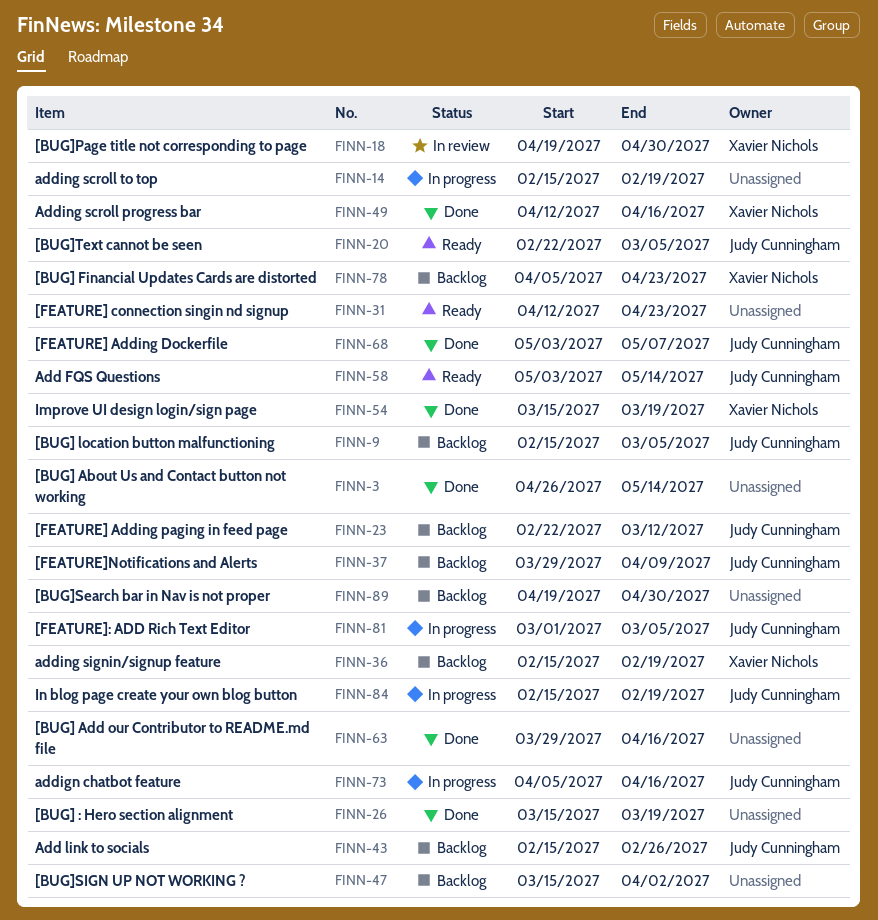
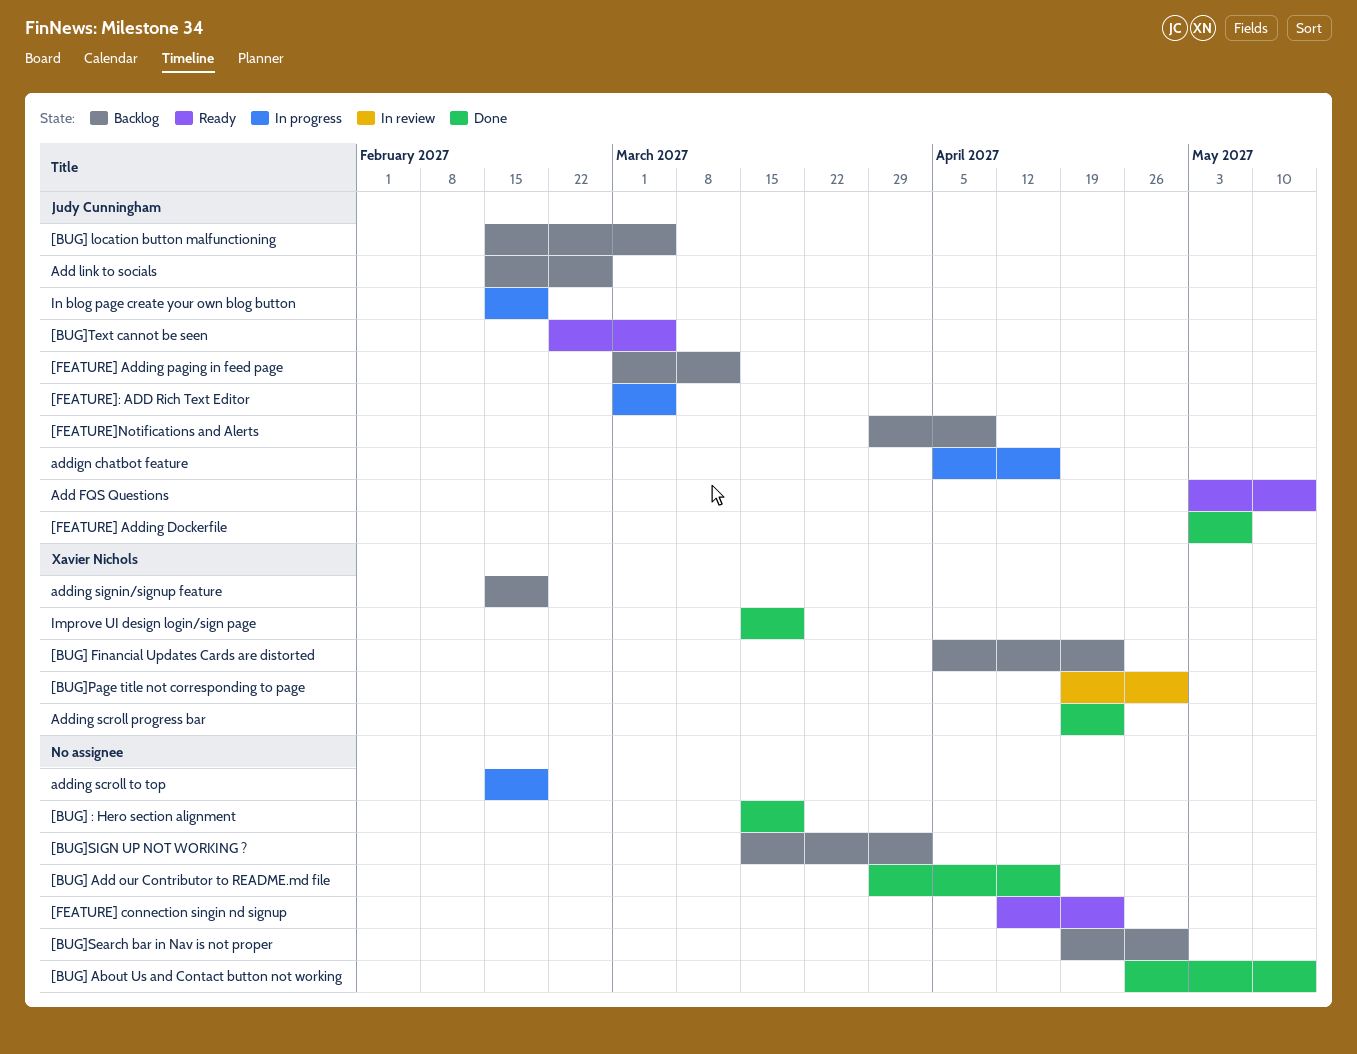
[FEATURE] Adding paging in feed page, start: Feb 22 -> Mar 1
Adding scroll progress bar, start: Apr 12 -> Apr 19
Adding scroll progress bar, due: Apr 16 -> Apr 23

